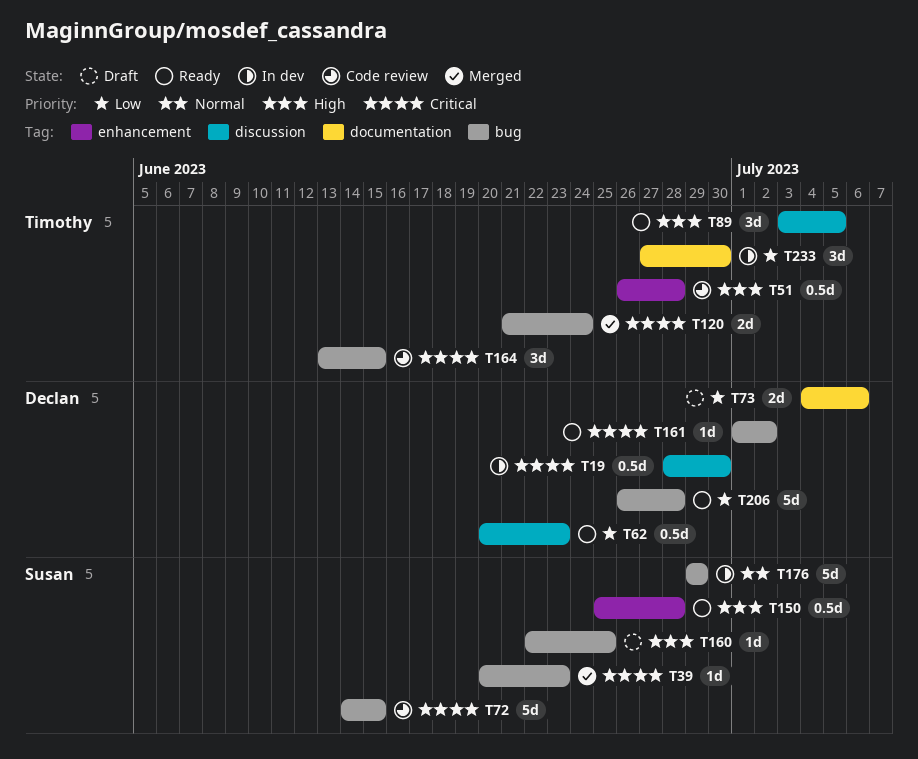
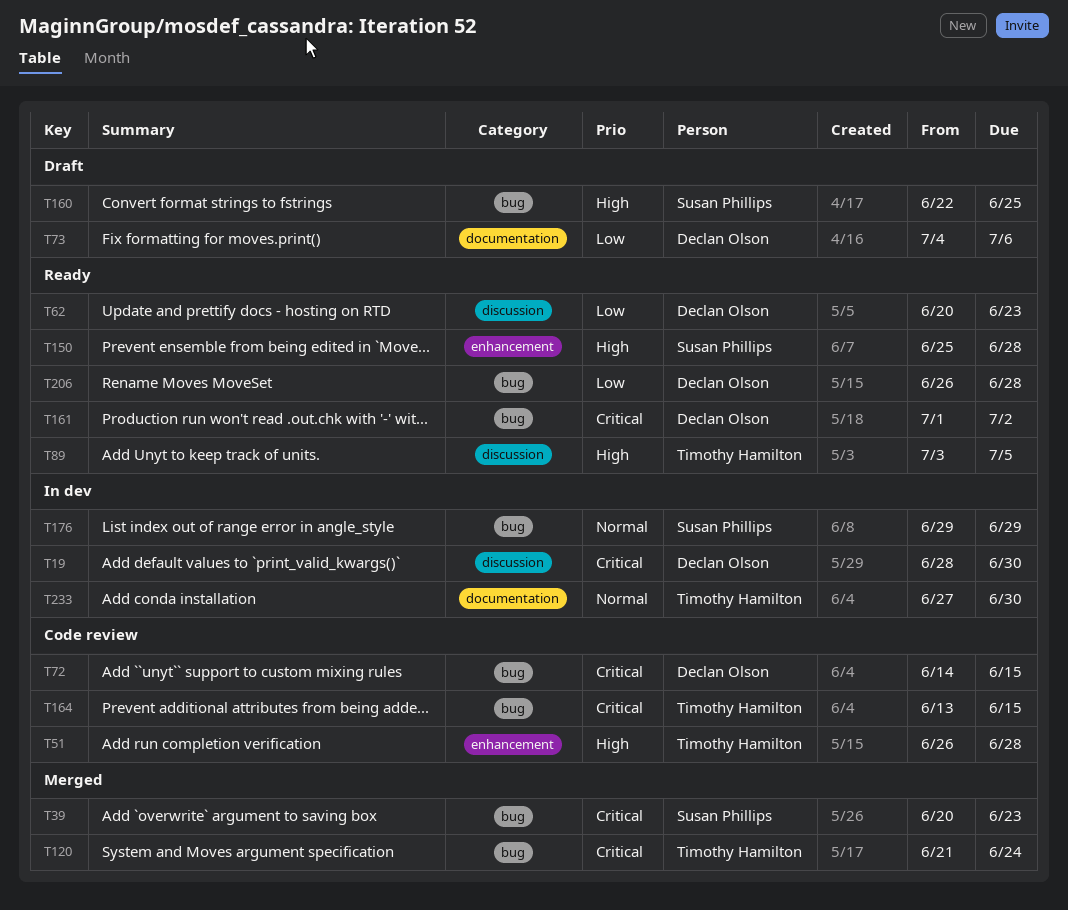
T72, owner: Susan Phillips -> Declan Olson
T233, priority: Low -> Normal

